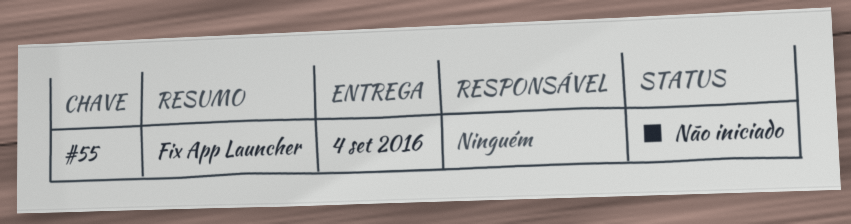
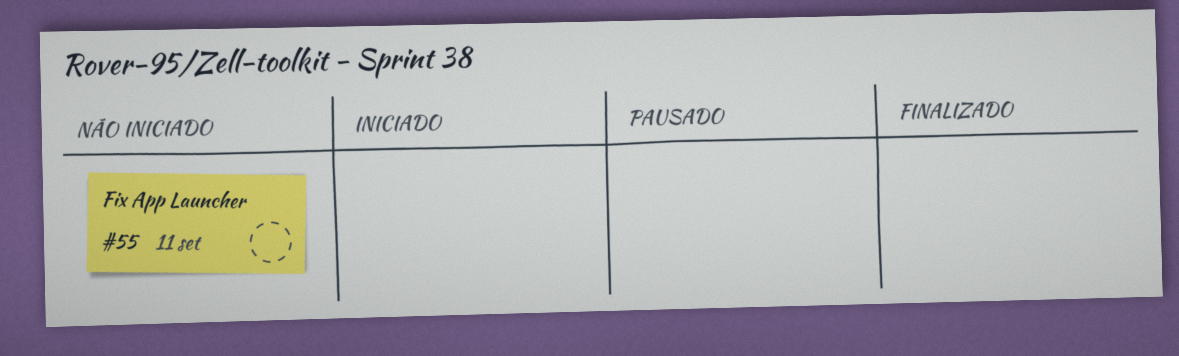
#55, due: Sep 4 -> Sep 11

